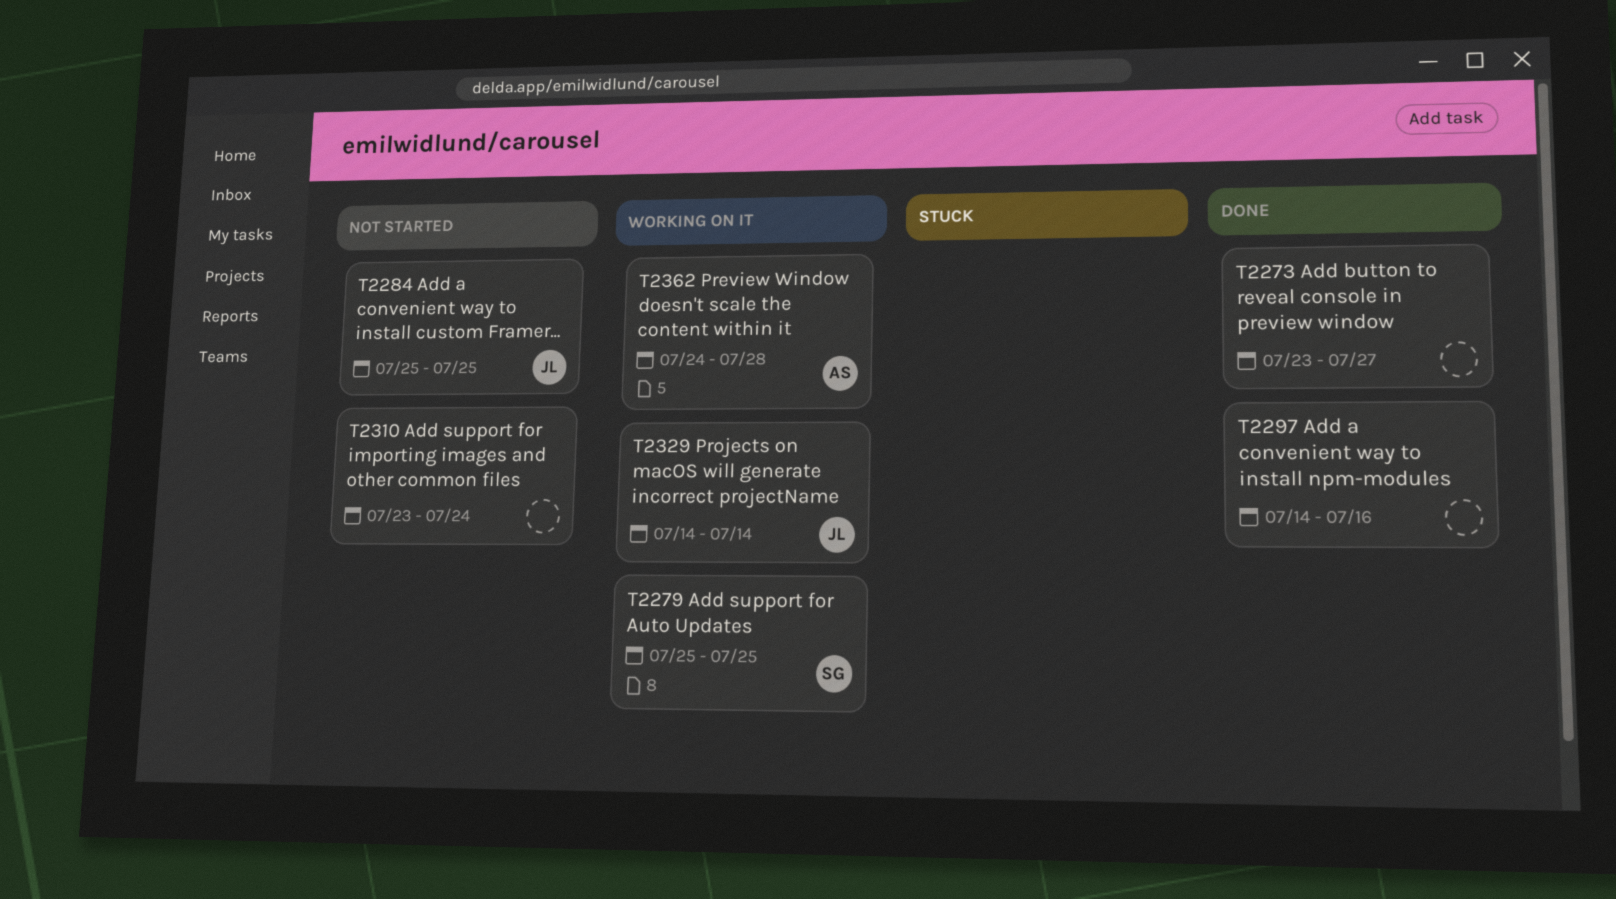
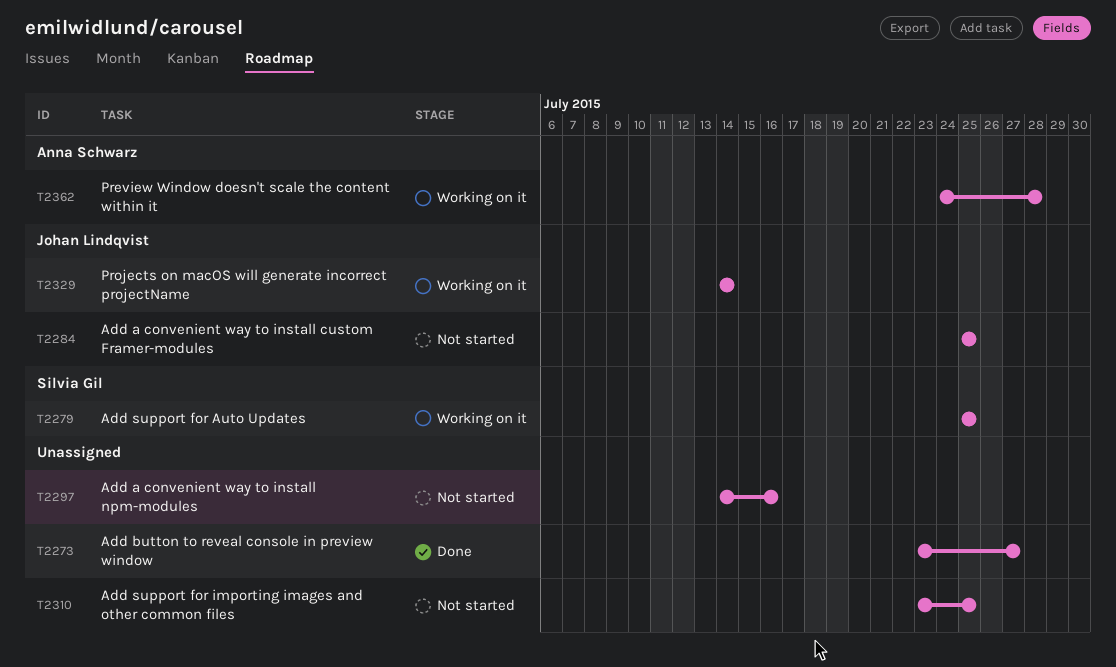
T2297, status: Done -> Not started
T2310, due: Jul 24 -> Jul 25

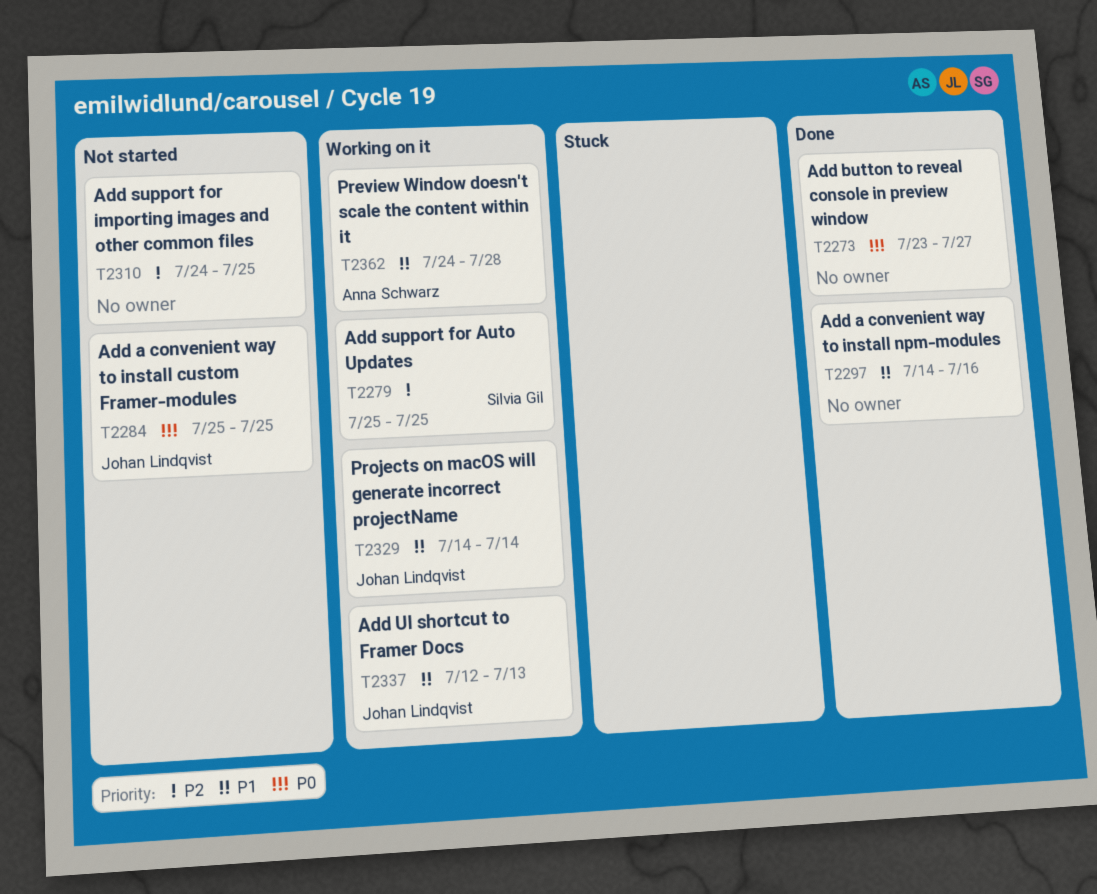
T2297, status: Not started -> Done
T2310, start: Jul 23 -> Jul 24
T2337: none -> present

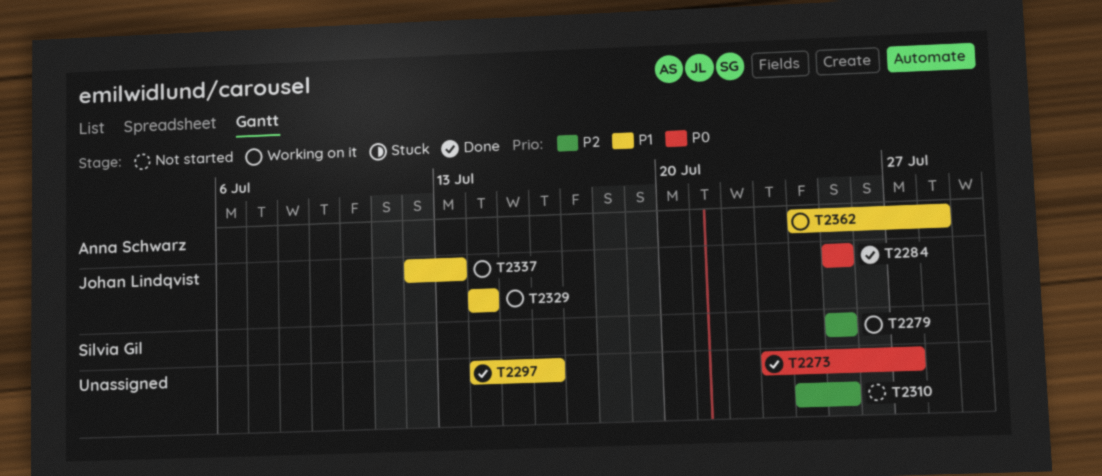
T2284, status: Not started -> Done

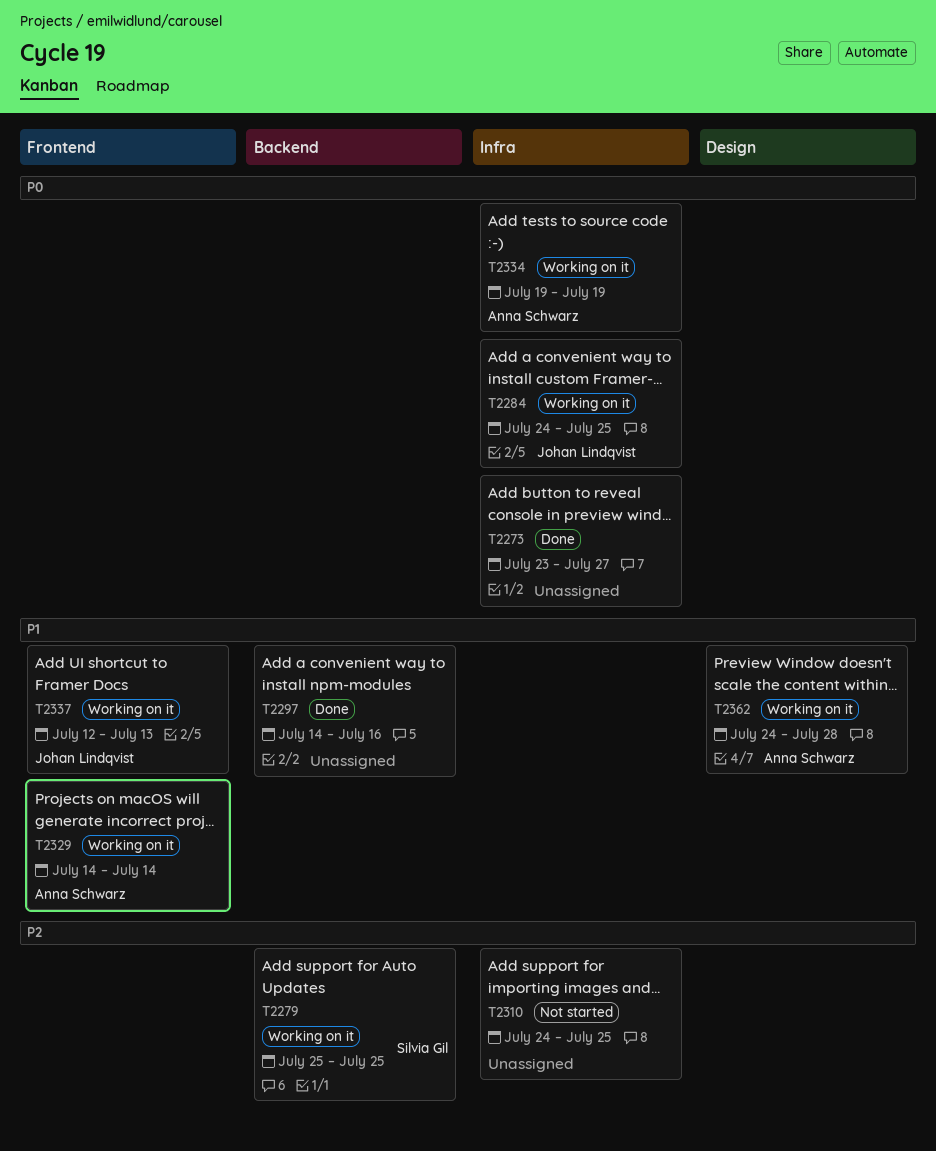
T2284, status: Done -> Working on it
T2284, start: Jul 25 -> Jul 24
T2329, owner: Johan Lindqvist -> Anna Schwarz
T2334: none -> present

